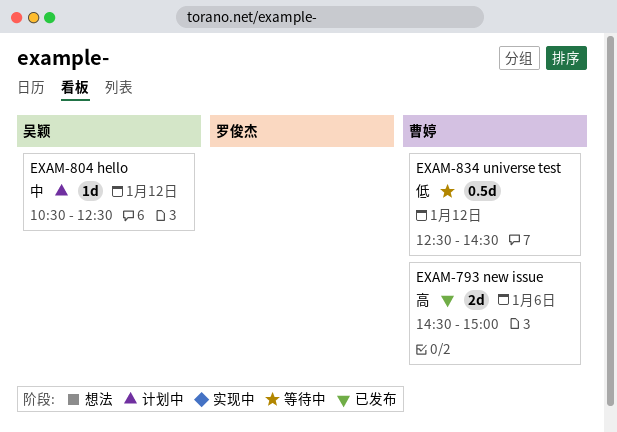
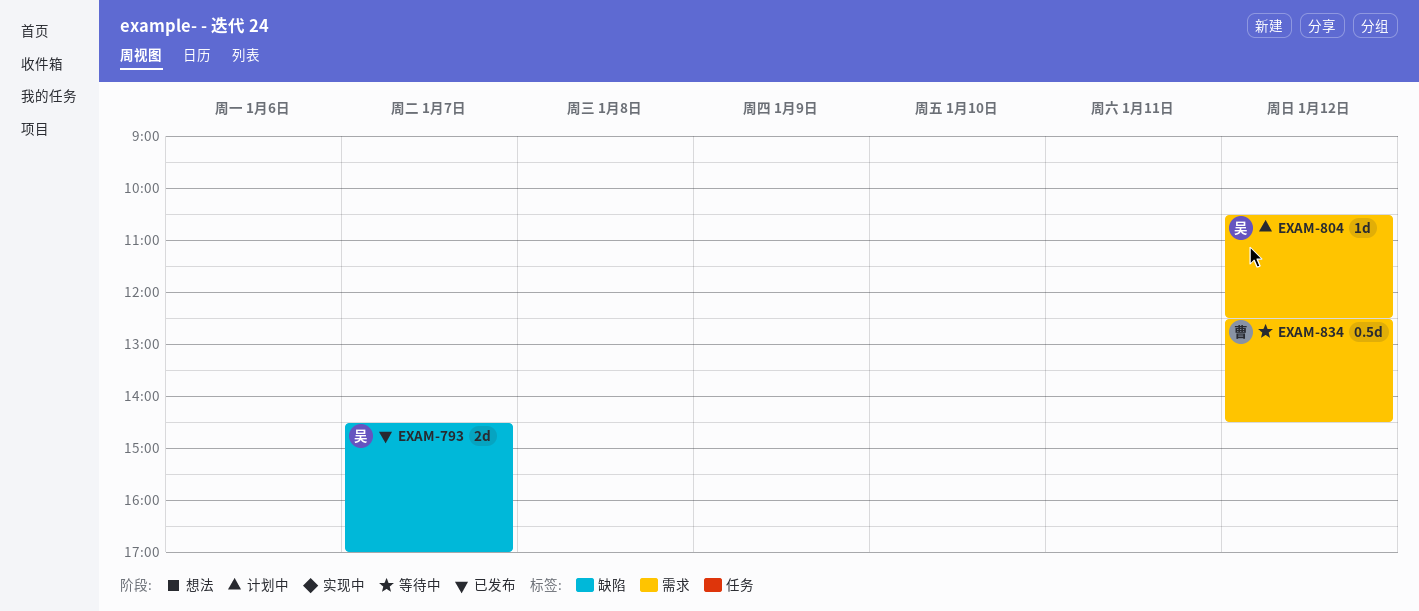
EXAM-793, owner: 曹婷 -> 吴颖
EXAM-793, day: Jan 6 -> Jan 7
EXAM-793, ends: 15:00 -> 17:00

